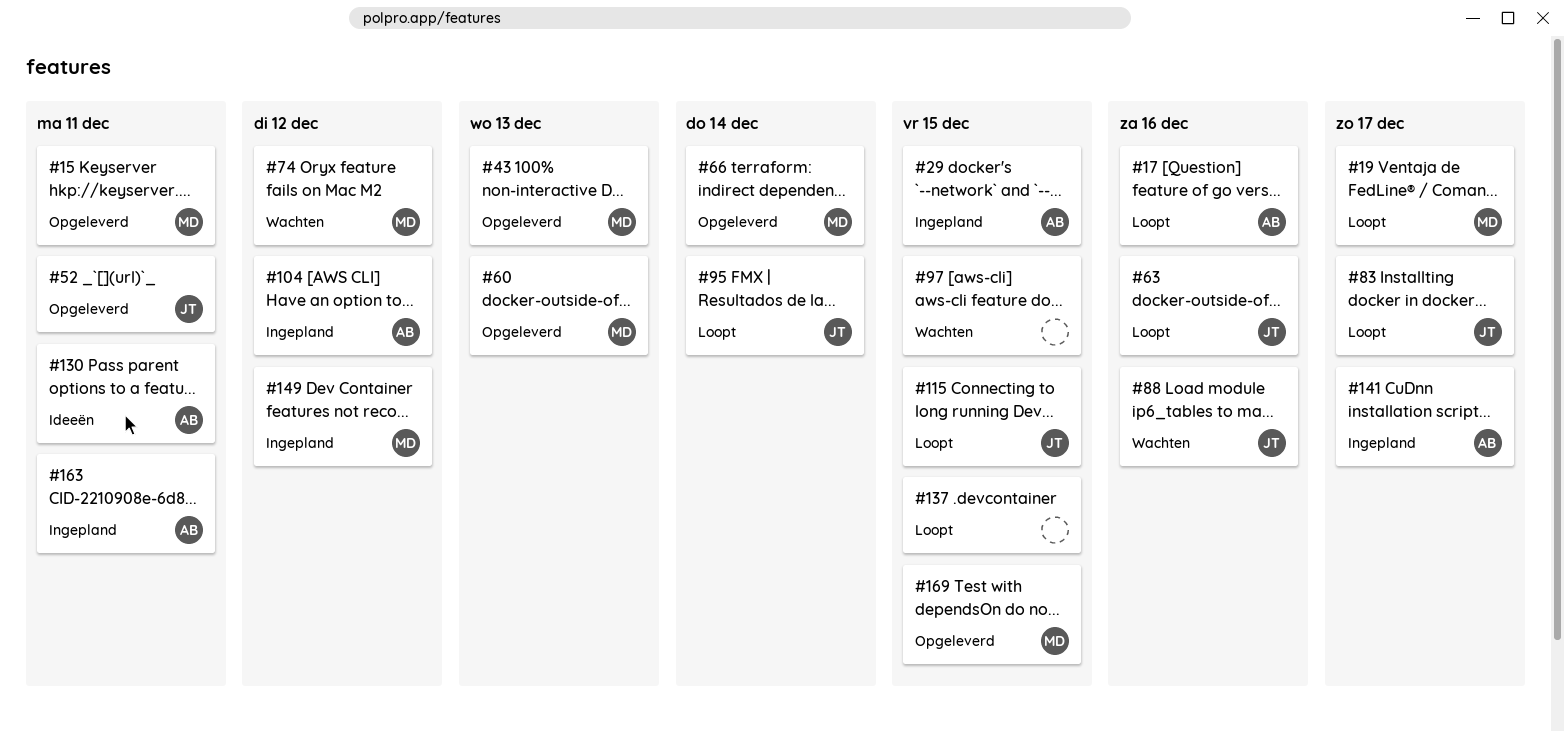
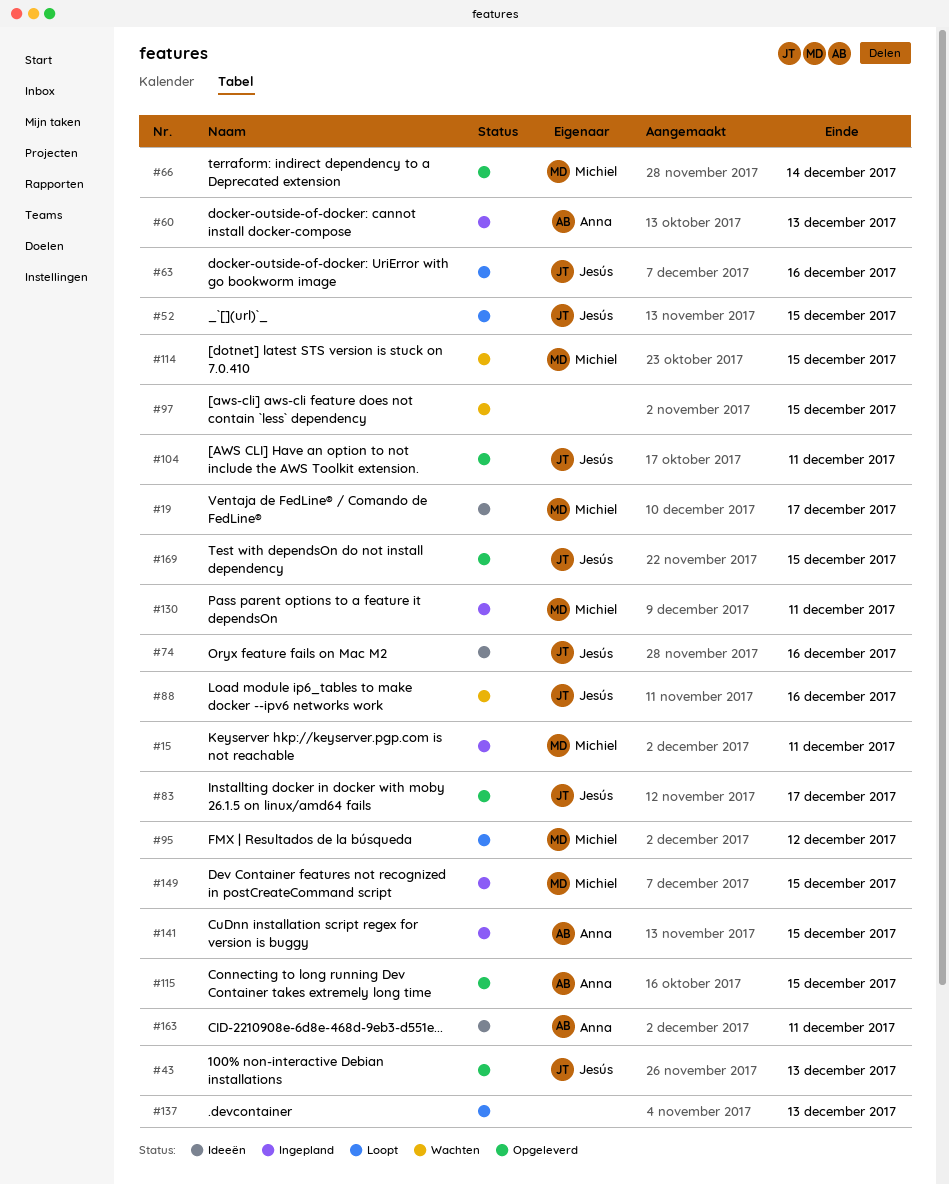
#15, status: Opgeleverd -> Ingepland
#17: present -> none
#19, status: Loopt -> Ideeën
#29: present -> none
#43, owner: Michiel -> Jesús
#52, status: Opgeleverd -> Loopt
#52, due: Dec 11 -> Dec 15
#60, status: Opgeleverd -> Ingepland
#60, owner: Michiel -> Anna
#74, status: Wachten -> Ideeën
#74, owner: Michiel -> Jesús
#74, due: Dec 12 -> Dec 16
#83, status: Loopt -> Opgeleverd
#95, owner: Jesús -> Michiel
#95, due: Dec 14 -> Dec 12
#104, status: Ingepland -> Opgeleverd
#104, owner: Anna -> Jesús
#104, due: Dec 12 -> Dec 11
#114: none -> present
#115, status: Loopt -> Opgeleverd
#115, owner: Jesús -> Anna
#130, status: Ideeën -> Ingepland
#130, owner: Anna -> Michiel
#137, due: Dec 15 -> Dec 13
#141, due: Dec 17 -> Dec 15
#149, due: Dec 12 -> Dec 15
#163, status: Ingepland -> Ideeën
#169, owner: Michiel -> Jesús

